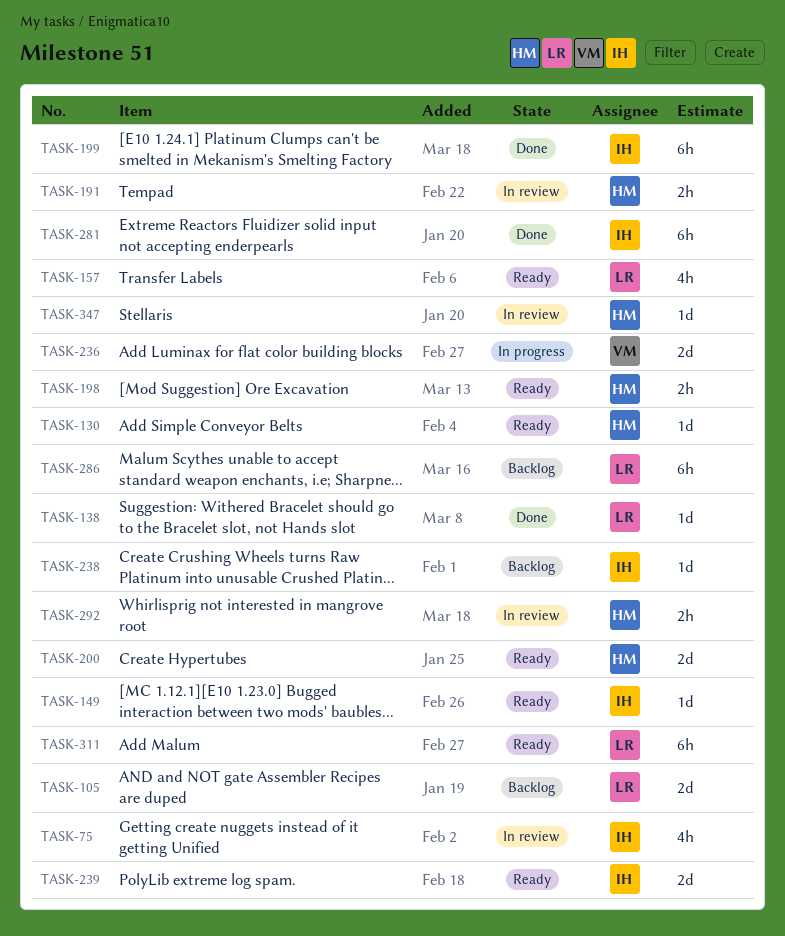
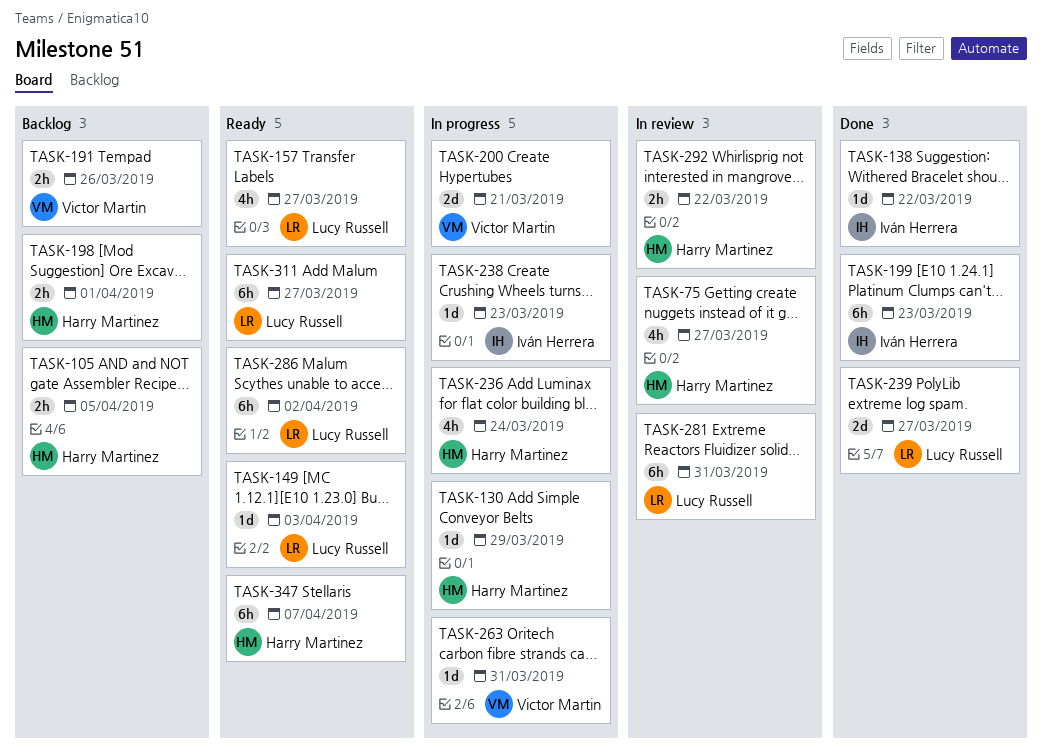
TASK-75, owner: Iván Herrera -> Harry Martinez
TASK-105, owner: Lucy Russell -> Harry Martinez
TASK-105, estimate: 2d -> 2h
TASK-130, status: Ready -> In progress
TASK-138, owner: Lucy Russell -> Iván Herrera
TASK-149, owner: Iván Herrera -> Lucy Russell
TASK-191, status: In review -> Backlog
TASK-191, owner: Harry Martinez -> Victor Martin
TASK-198, status: Ready -> Backlog
TASK-200, status: Ready -> In progress
TASK-200, owner: Harry Martinez -> Victor Martin
TASK-236, owner: Victor Martin -> Harry Martinez
TASK-236, estimate: 2d -> 4h
TASK-238, status: Backlog -> In progress
TASK-239, status: Ready -> Done
TASK-239, owner: Iván Herrera -> Lucy Russell
TASK-263: none -> present
TASK-281, status: Done -> In review
TASK-281, owner: Iván Herrera -> Lucy Russell
TASK-286, status: Backlog -> Ready
TASK-347, status: In review -> Ready
TASK-347, estimate: 1d -> 6h

